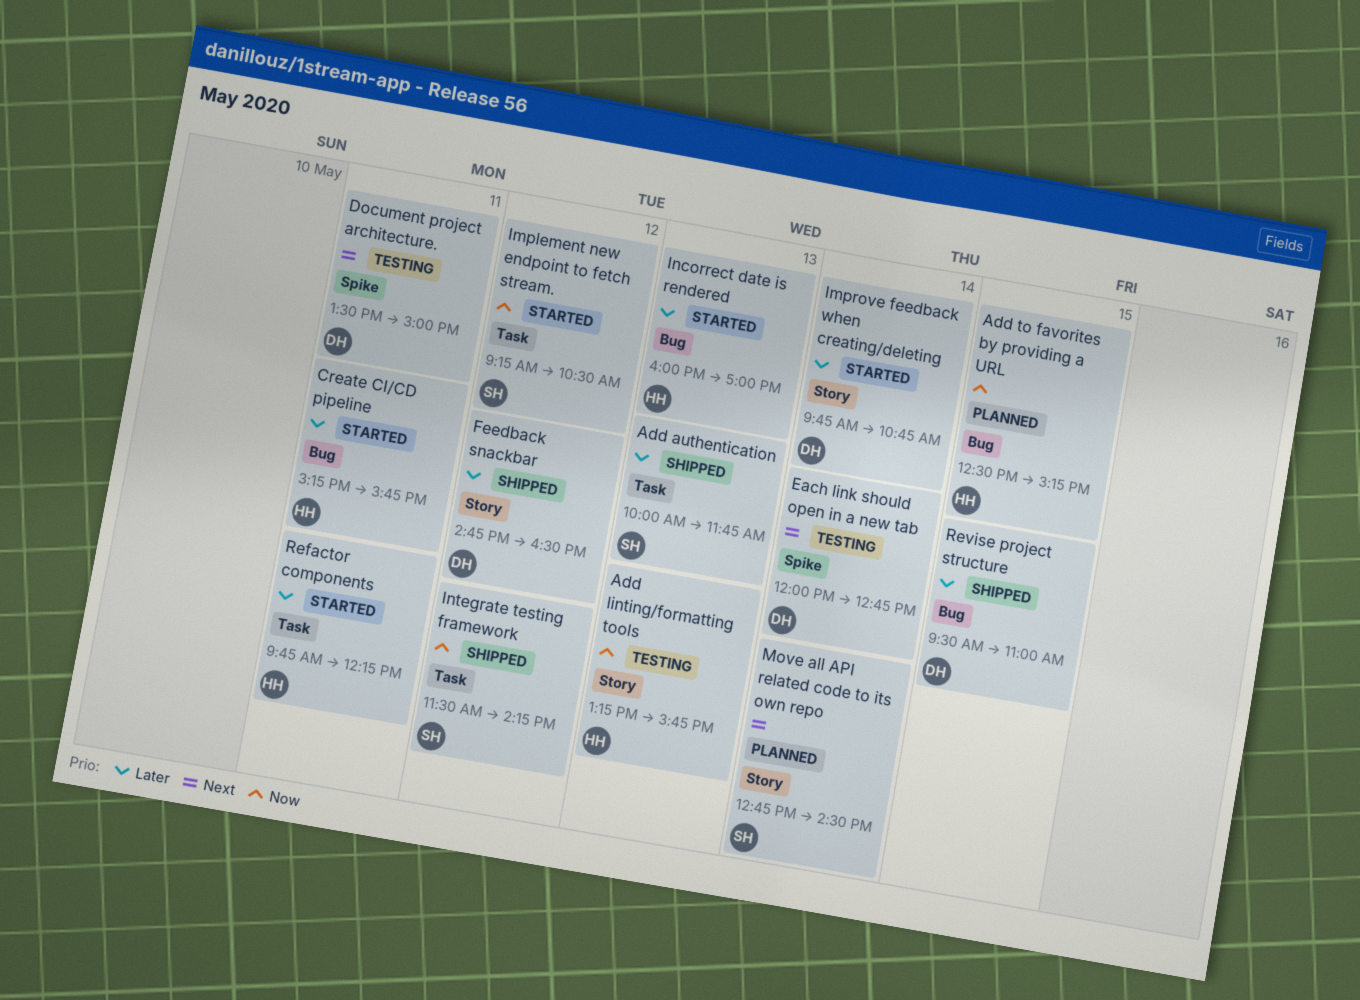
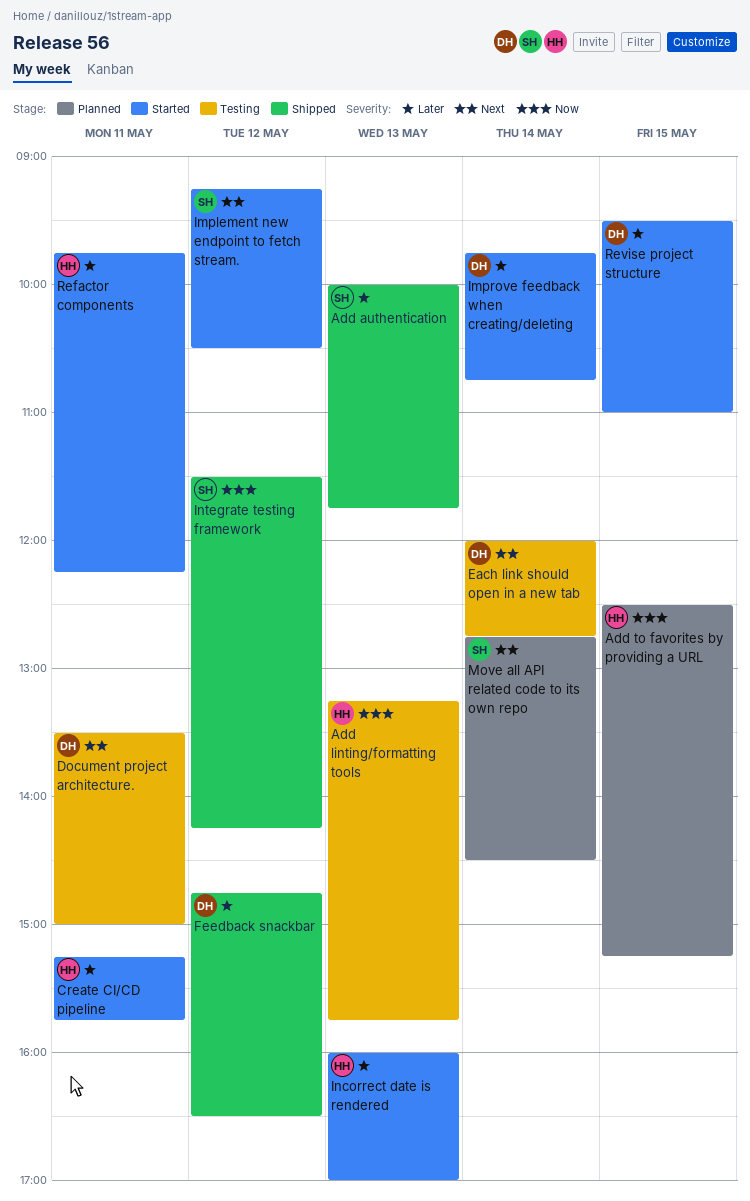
Implement new endpoint to fetch stream., priority: Now -> Next
Revise project structure, status: Shipped -> Started

